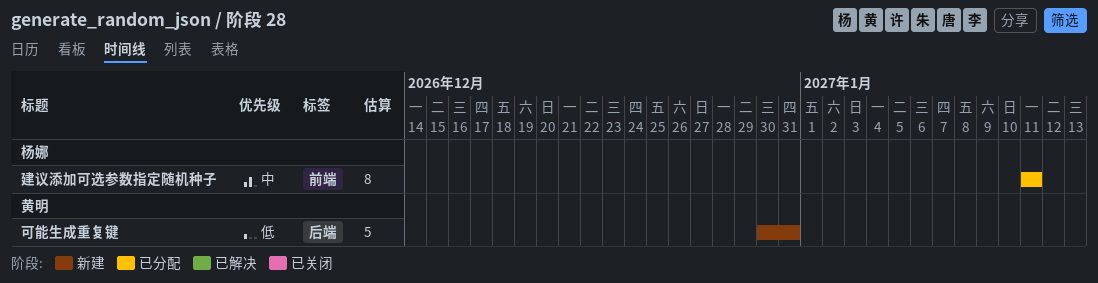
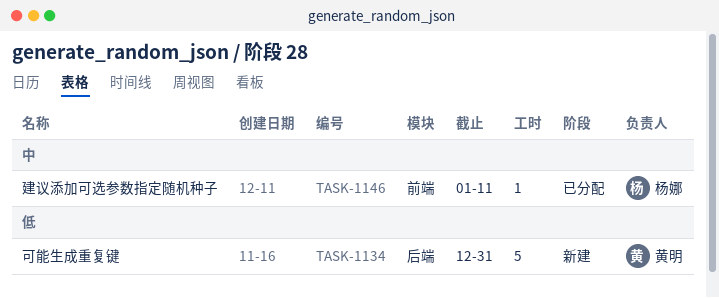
建议添加可选参数指定随机种子, estimate: 8 -> 1

